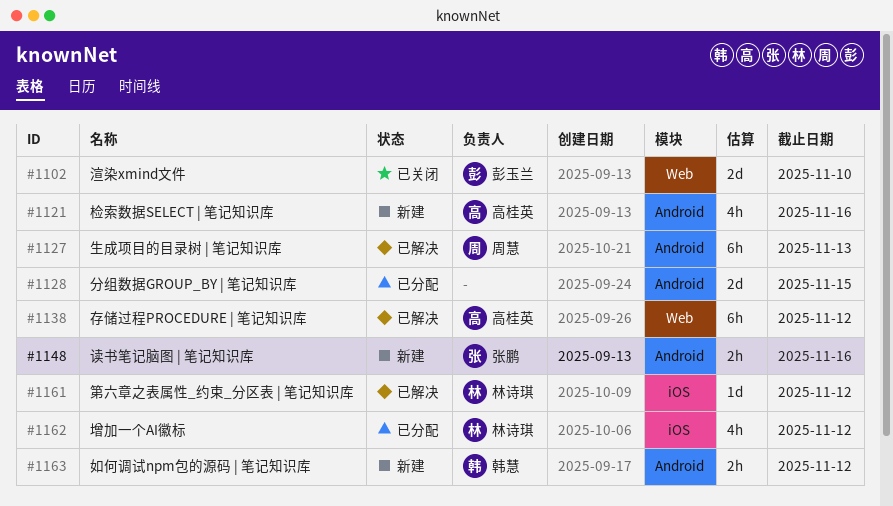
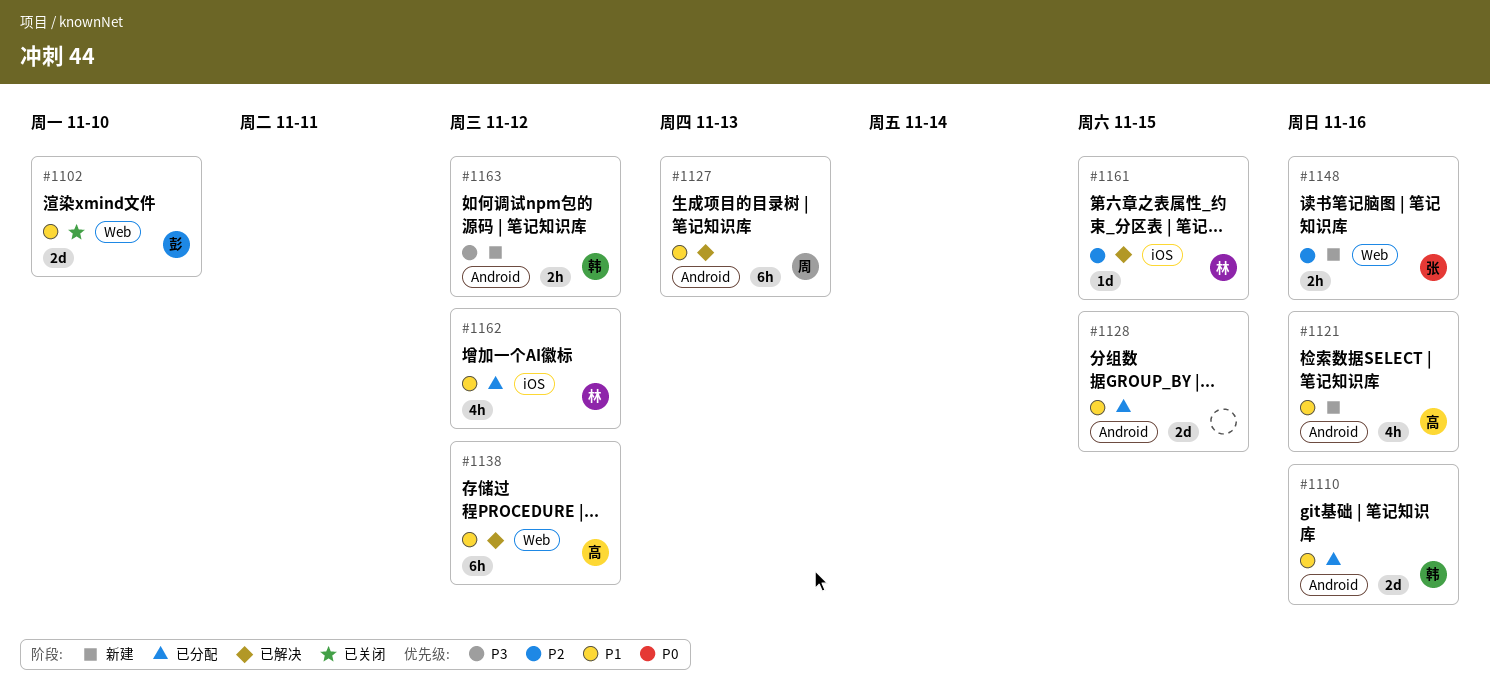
#1110: none -> present
#1148, label: Android -> Web
#1161, due: Nov 12 -> Nov 15

